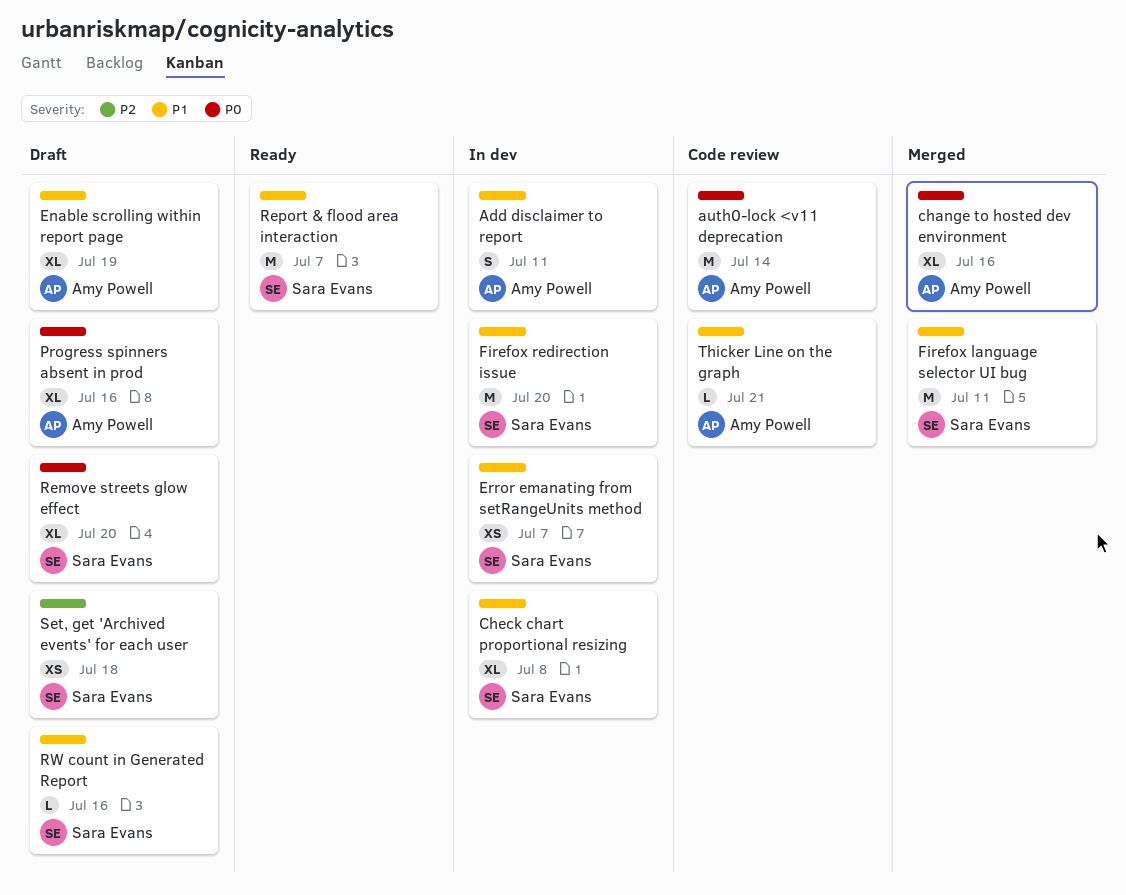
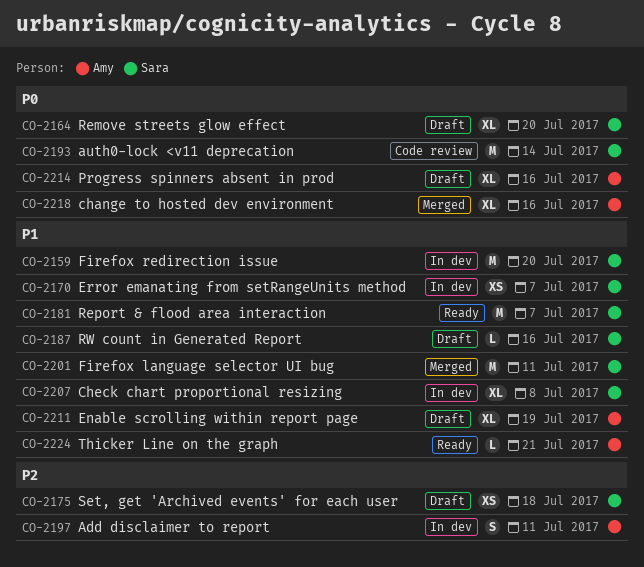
Add disclaimer to report, priority: P1 -> P2
auth0-lock <v11 deprecation, owner: Amy Powell -> Sara Evans
Thicker Line on the graph, status: Code review -> Ready

